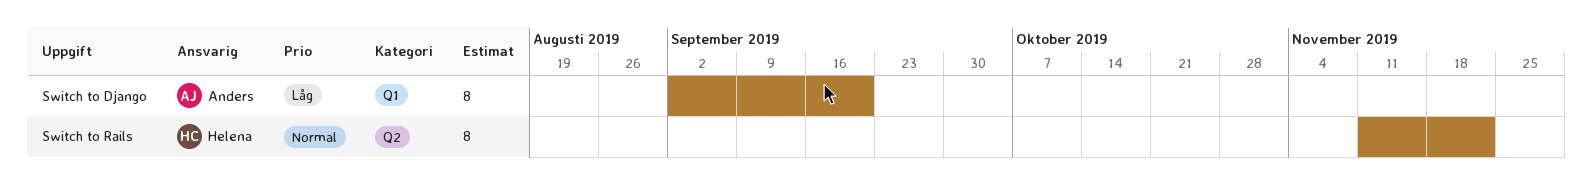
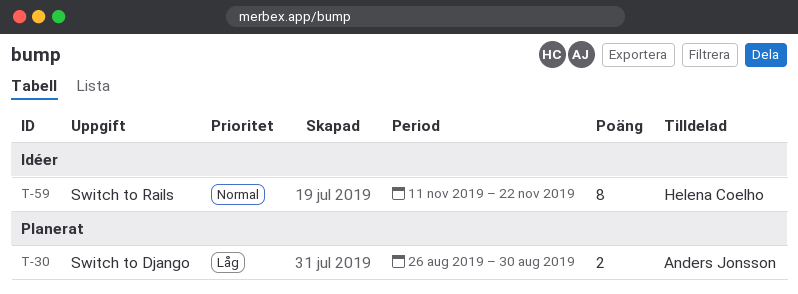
Switch to Django, estimate: 8 -> 2
Switch to Django, start: Sep 2 -> Aug 26
Switch to Django, due: Sep 20 -> Aug 30

